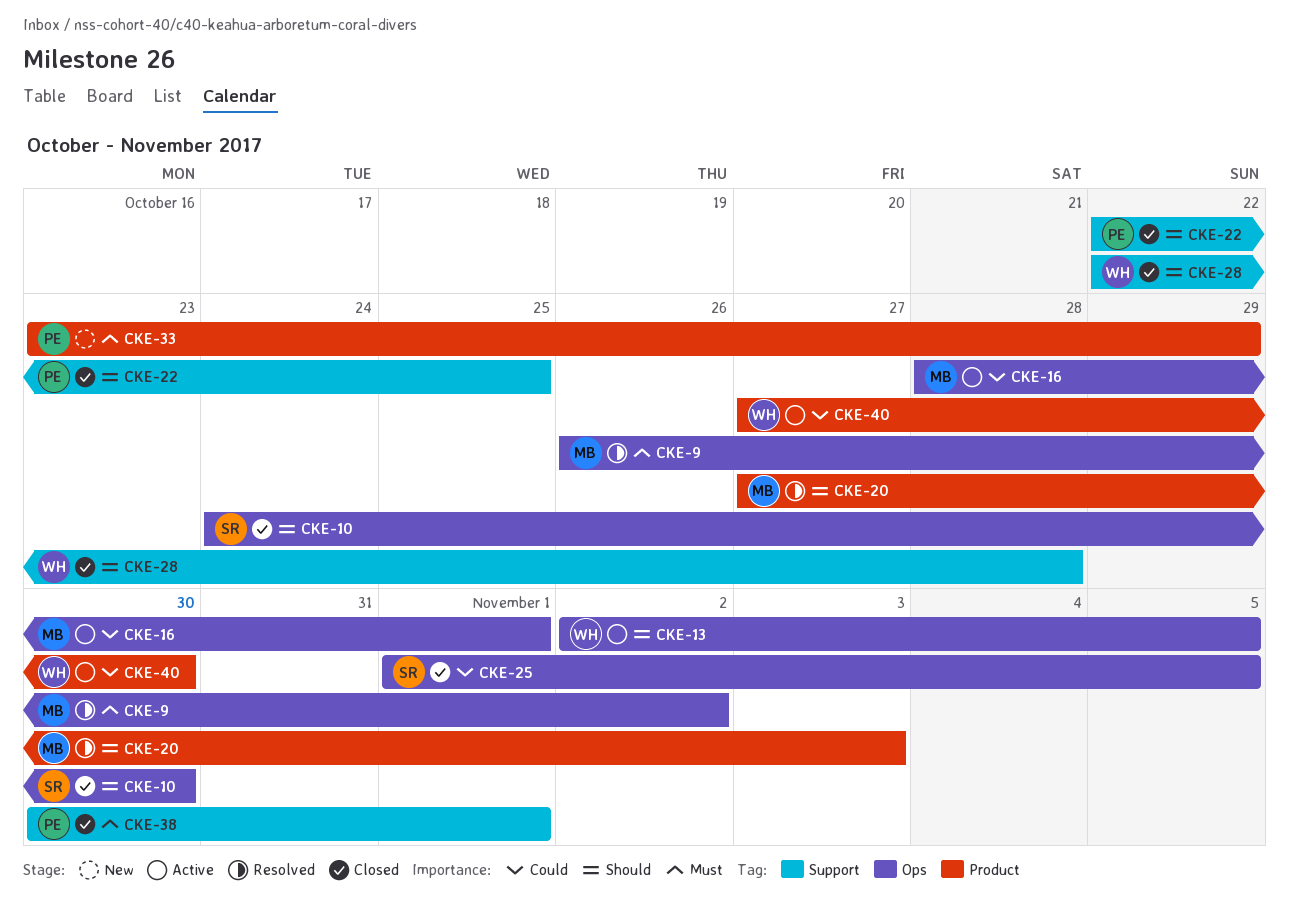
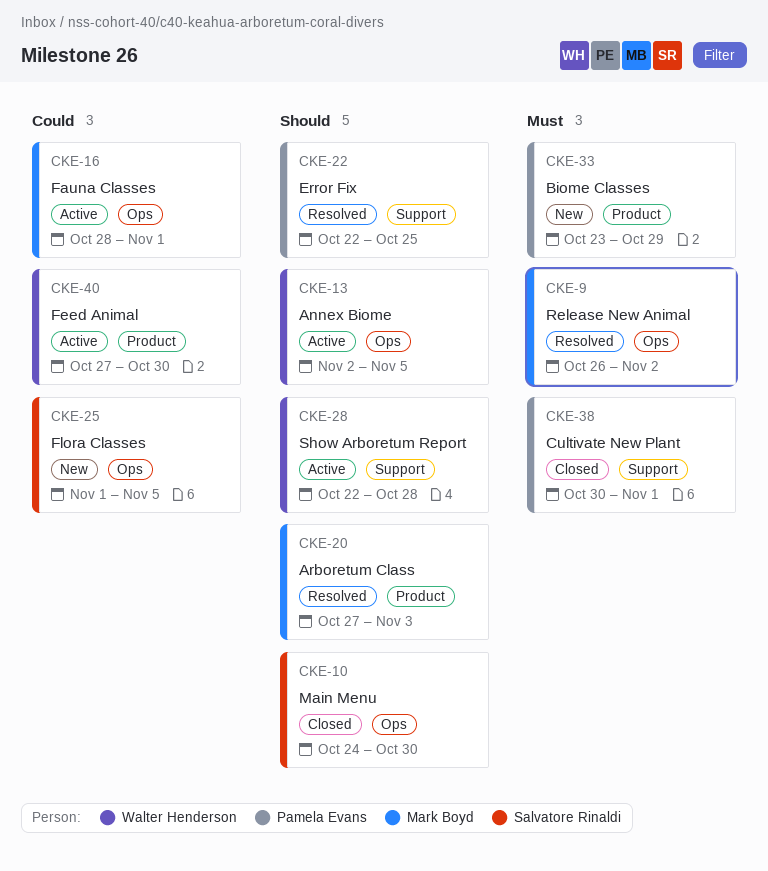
CKE-22, status: Closed -> Resolved
CKE-25, status: Closed -> New
CKE-28, status: Closed -> Active

